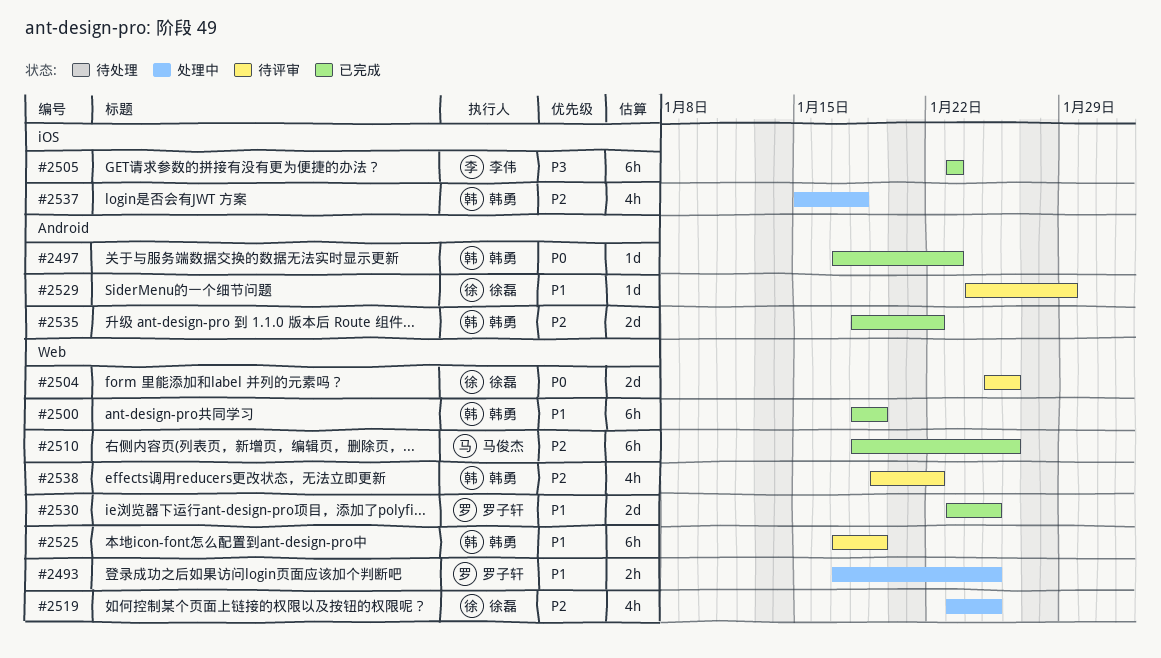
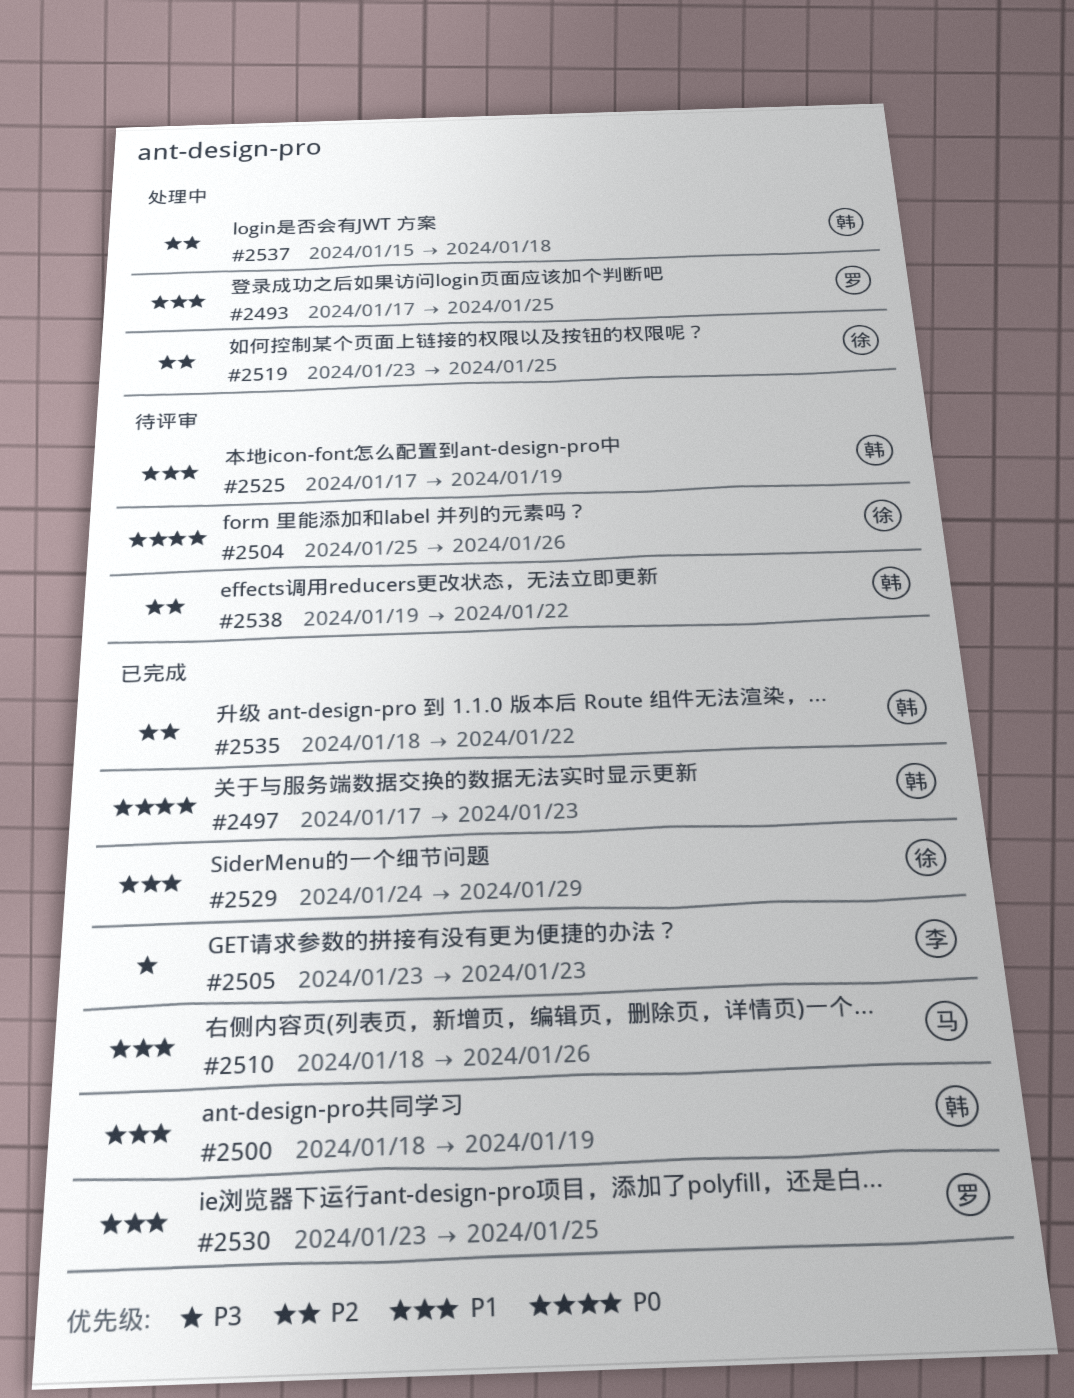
#2510, priority: P2 -> P1
#2529, status: 待评审 -> 已完成

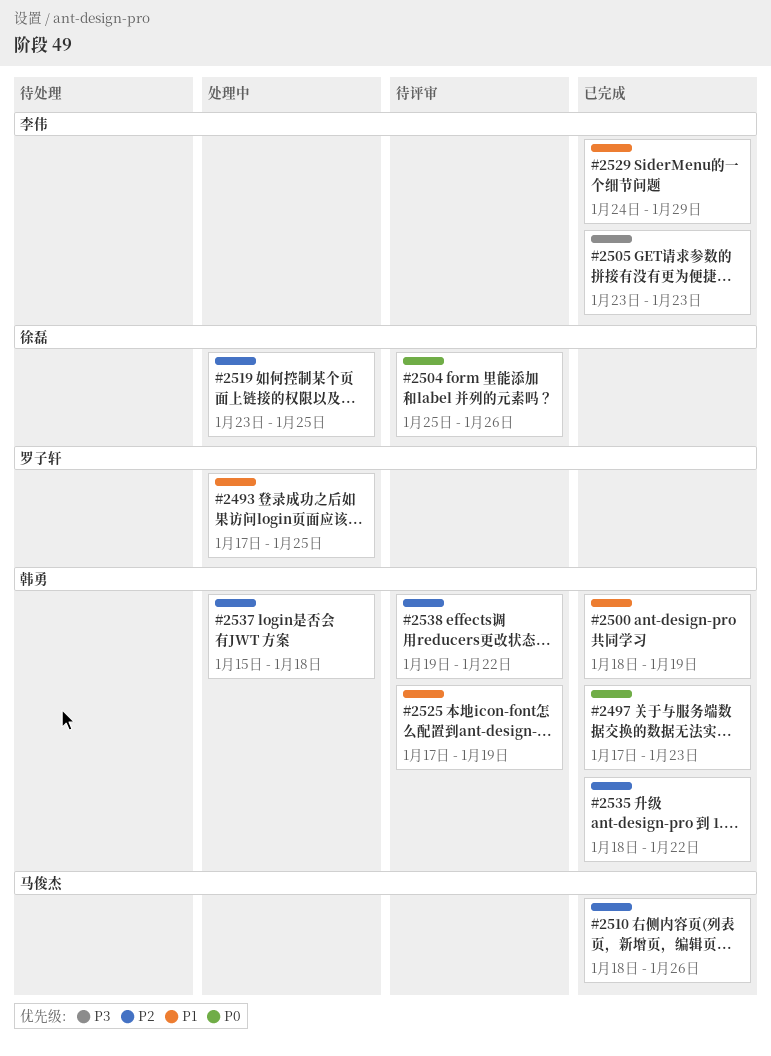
#2510, priority: P1 -> P2
#2529, owner: 徐磊 -> 李伟
#2530: present -> none

